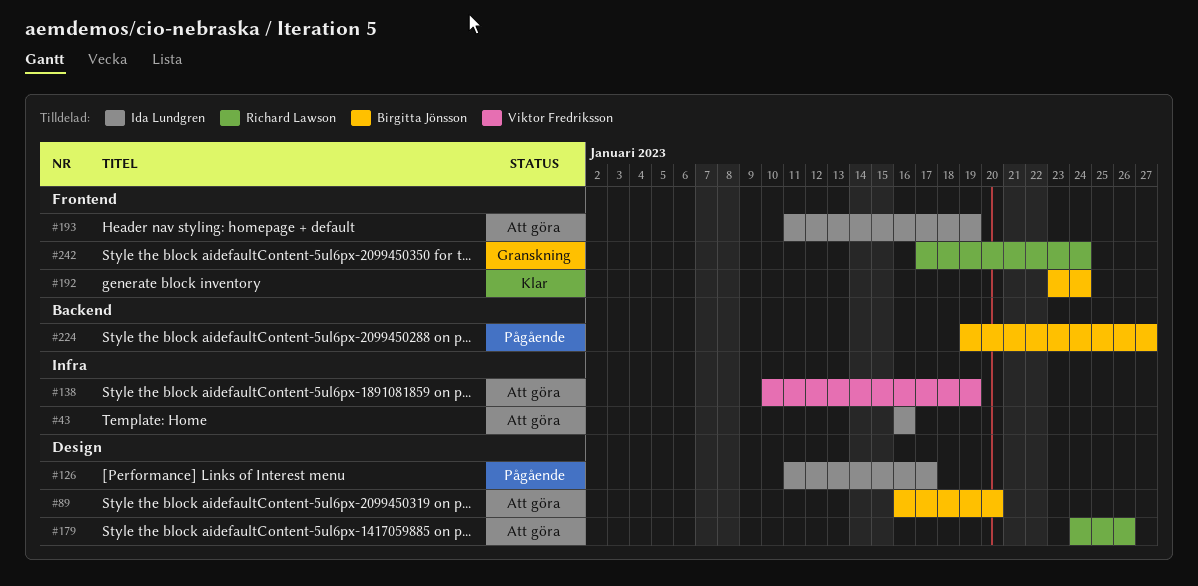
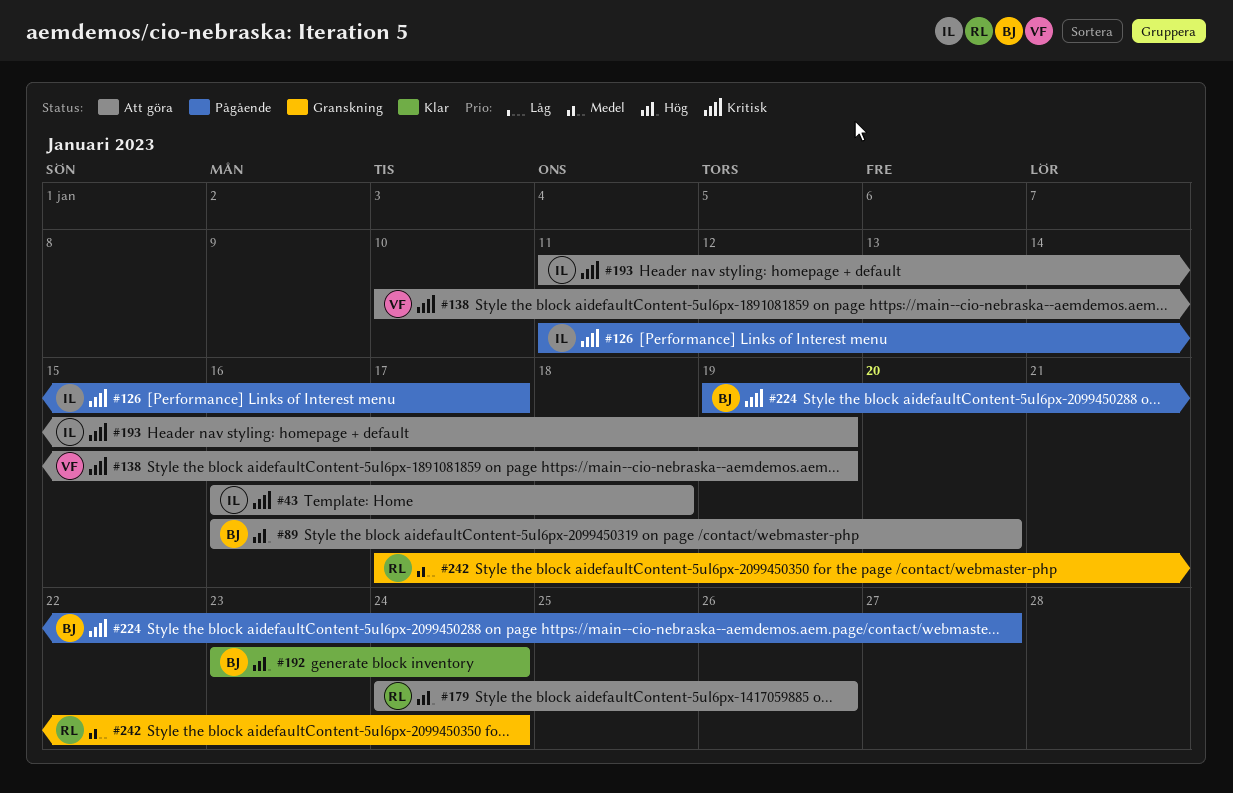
#43, due: Jan 16 -> Jan 18

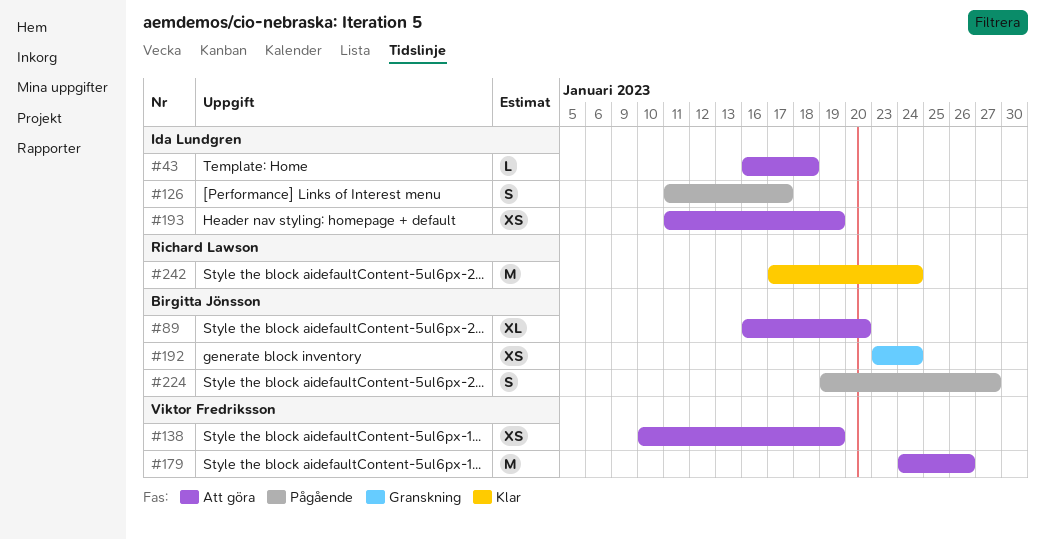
#179, owner: Richard Lawson -> Viktor Fredriksson
#192, status: Klar -> Granskning
#242, status: Granskning -> Klar

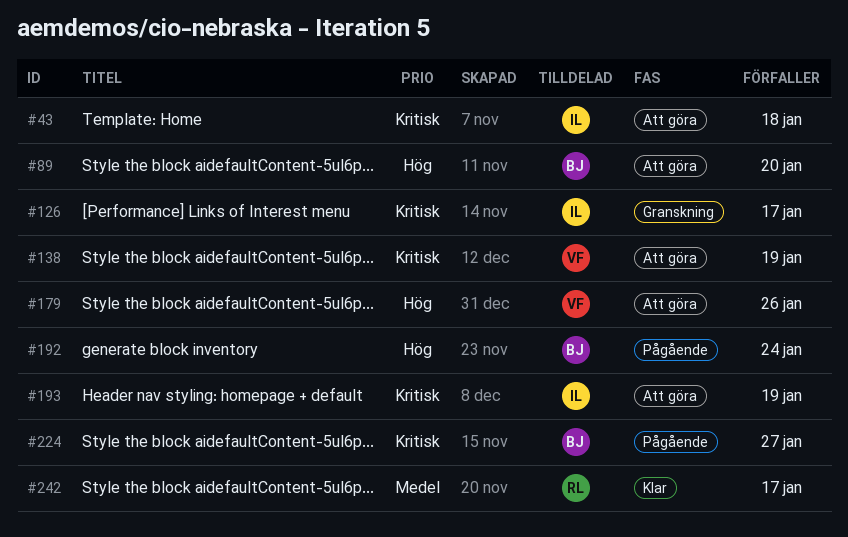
#126, status: Pågående -> Granskning
#192, status: Granskning -> Pågående
#242, due: Jan 24 -> Jan 17

